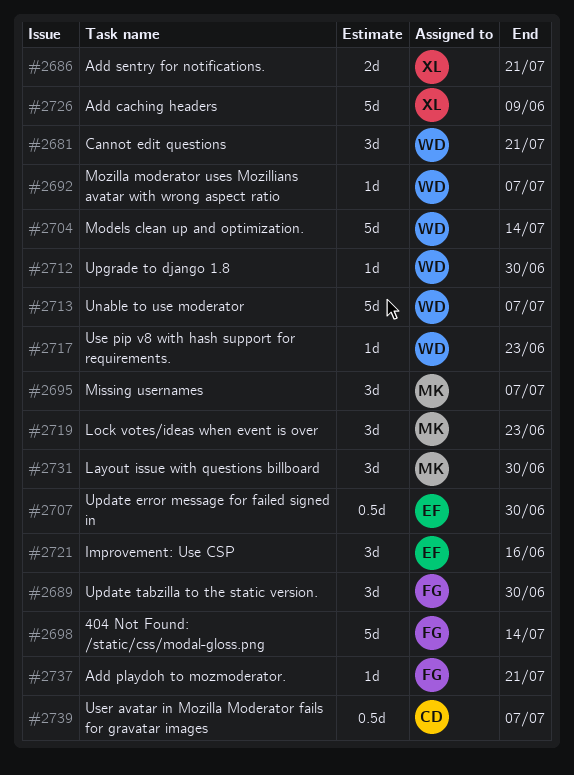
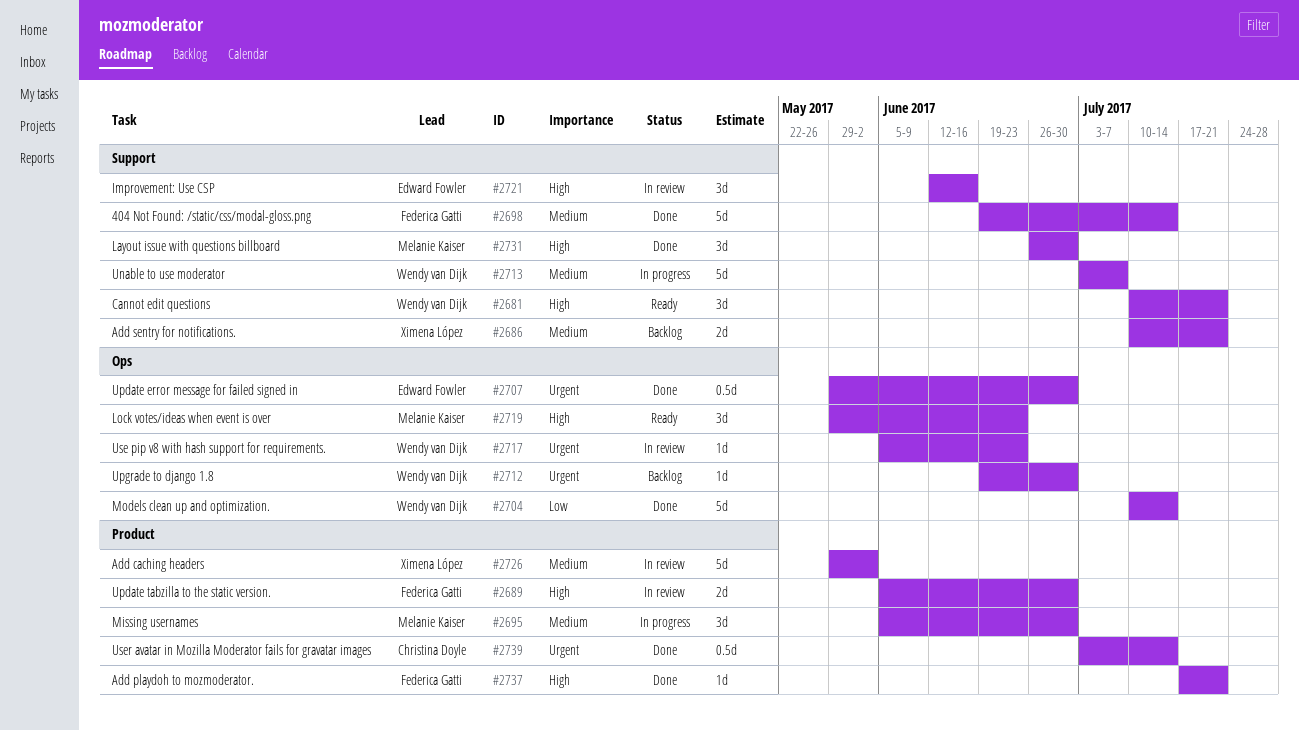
#2689, estimate: 3d -> 2d
#2692: present -> none
#2695, due: Jul 7 -> Jun 30
#2726, due: Jun 9 -> Jun 2
#2739, due: Jul 7 -> Jul 14

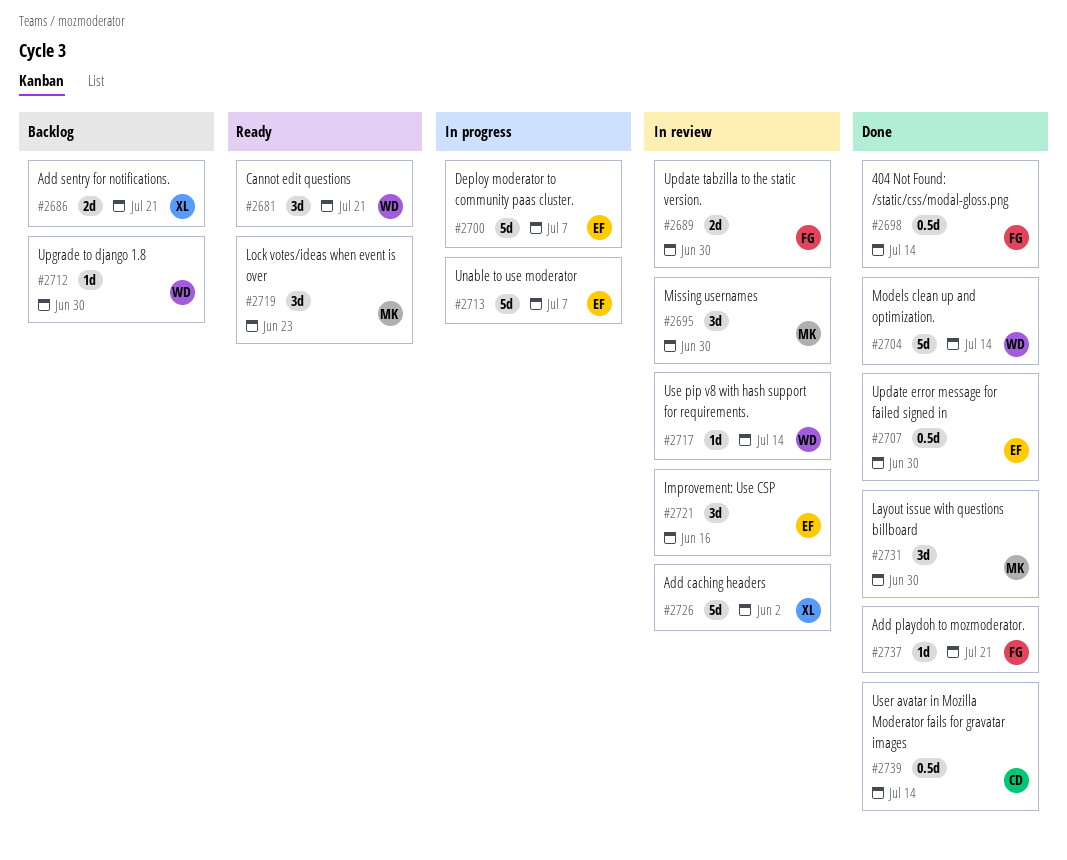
#2695, status: In progress -> In review
#2698, estimate: 5d -> 0.5d
#2700: none -> present
#2713, owner: Wendy van Dijk -> Edward Fowler
#2717, due: Jun 23 -> Jul 14

